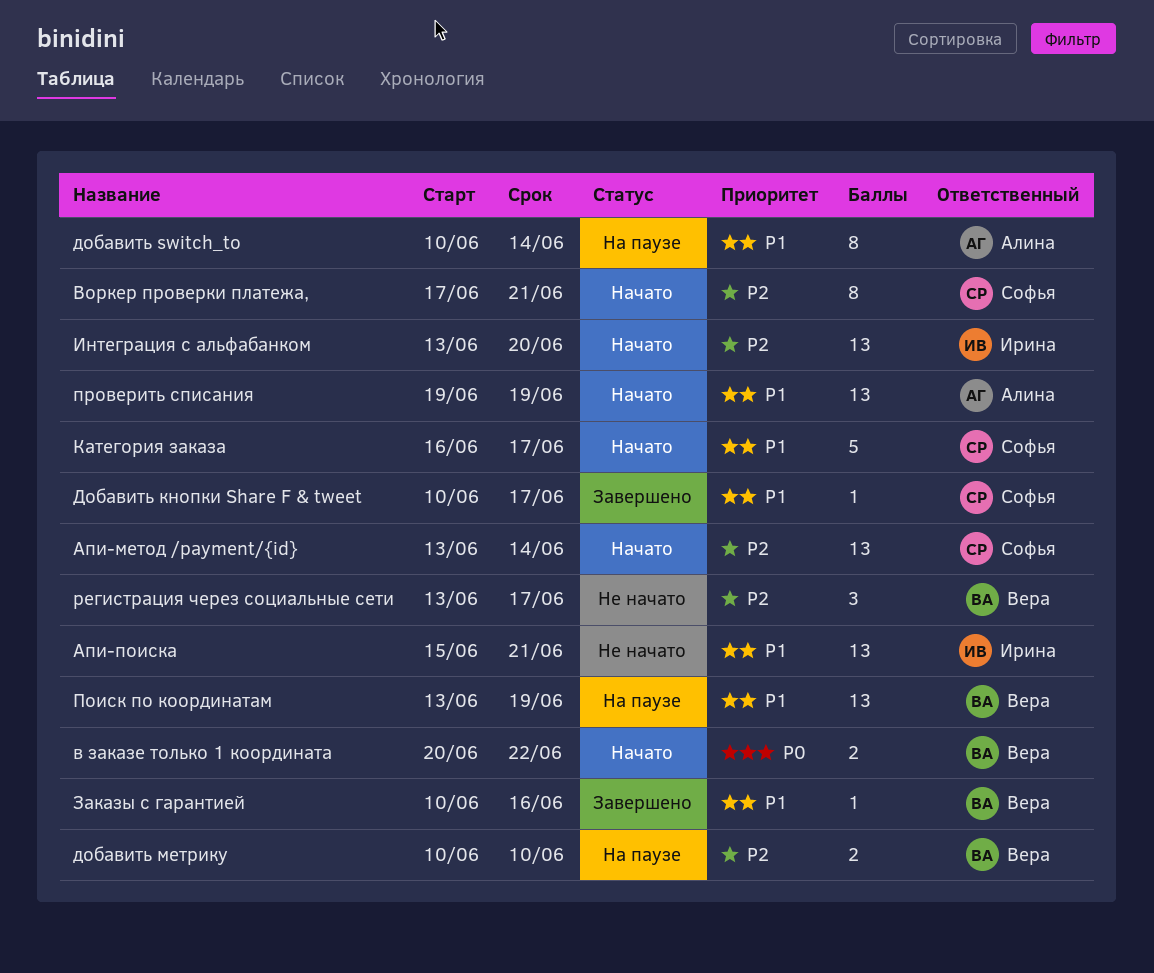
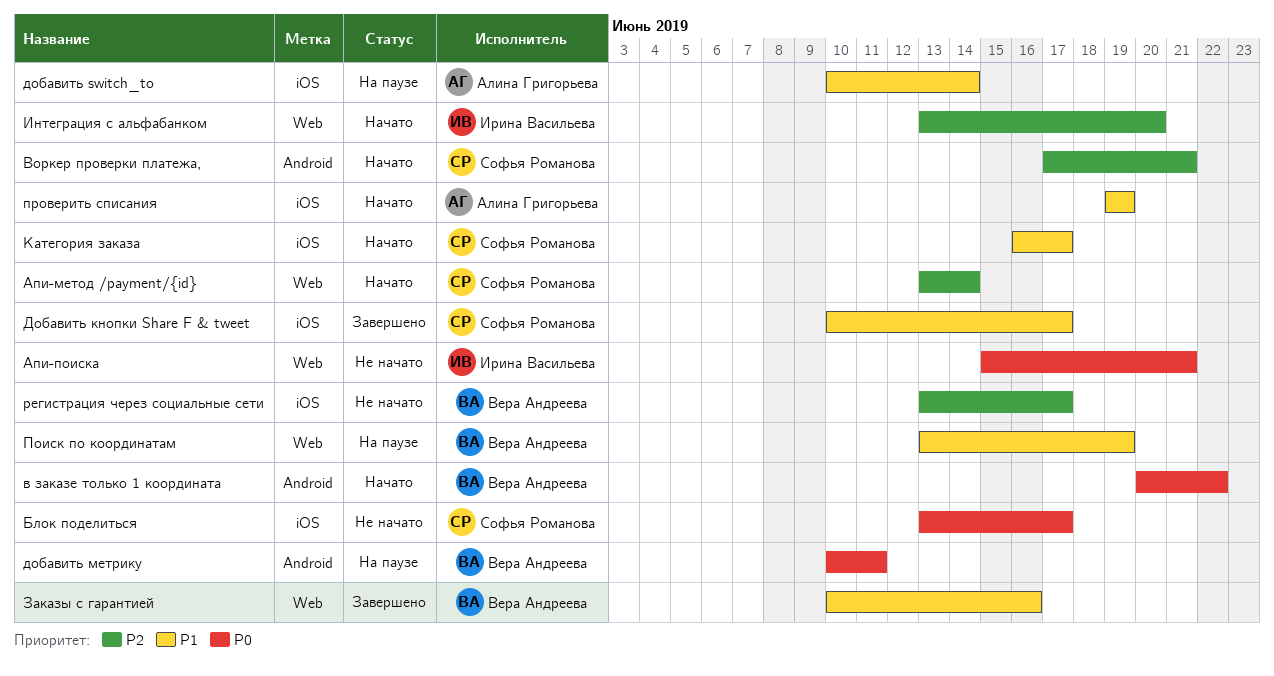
Апи-поиска, priority: P1 -> P0
Блок поделиться: none -> present
добавить метрику, priority: P2 -> P0
добавить метрику, due: Jun 10 -> Jun 11

